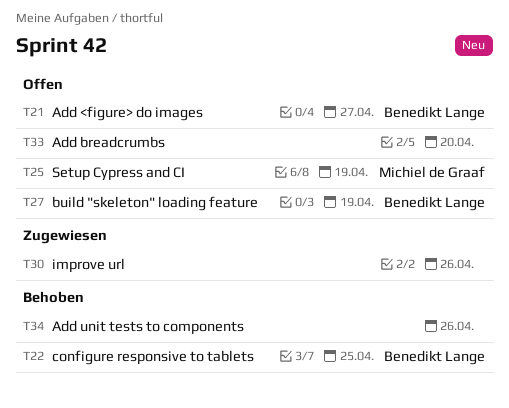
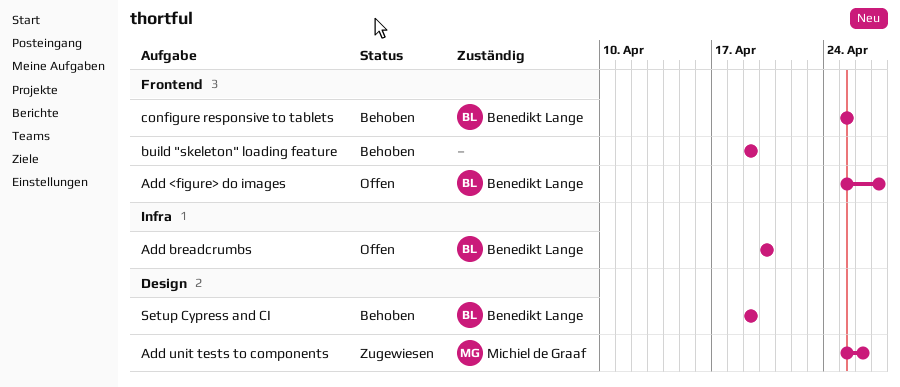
Add breadcrumbs, owner: none -> Benedikt Lange
Add unit tests to components, status: Behoben -> Zugewiesen
Add unit tests to components, owner: none -> Michiel de Graaf
build "skeleton" loading feature, status: Offen -> Behoben
build "skeleton" loading feature, owner: Benedikt Lange -> none
improve url: present -> none
Setup Cypress and CI, status: Offen -> Behoben
Setup Cypress and CI, owner: Michiel de Graaf -> Benedikt Lange

